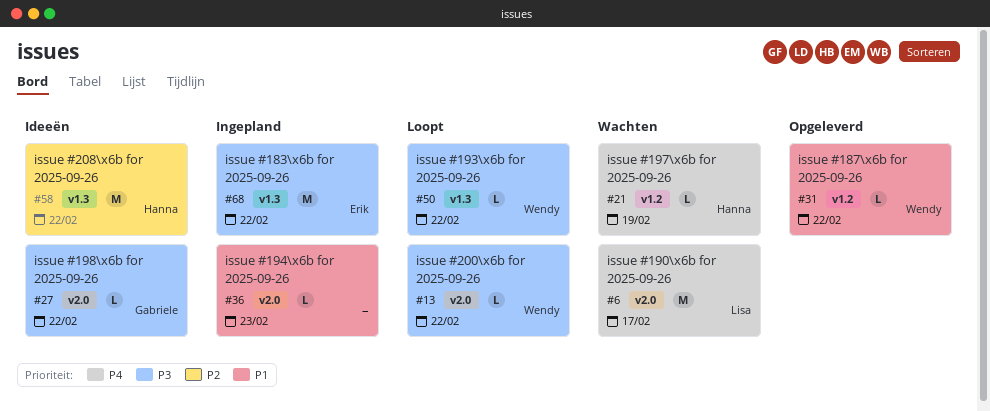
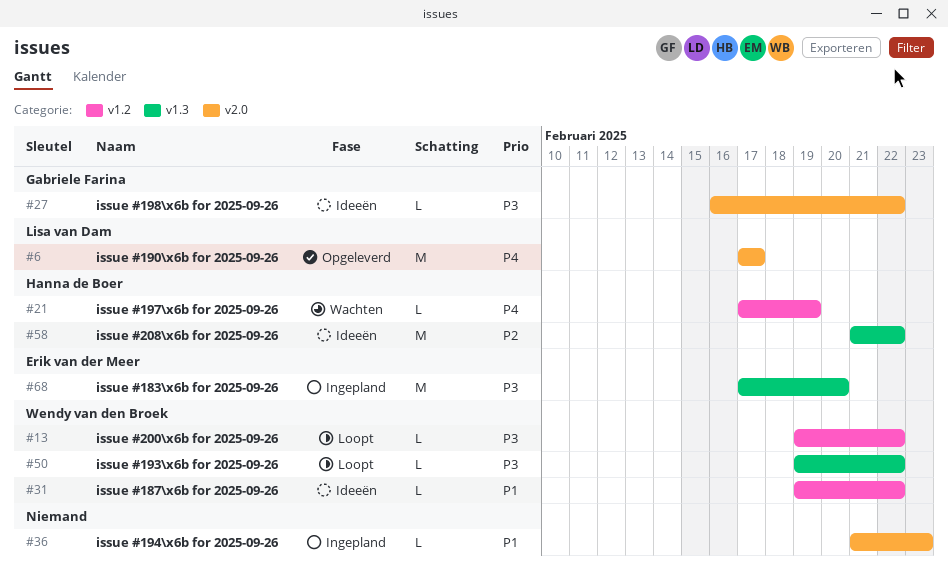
#6, status: Wachten -> Opgeleverd
#13, label: v2.0 -> v1.2
#31, status: Opgeleverd -> Ideeën
#68, due: Feb 22 -> Feb 20

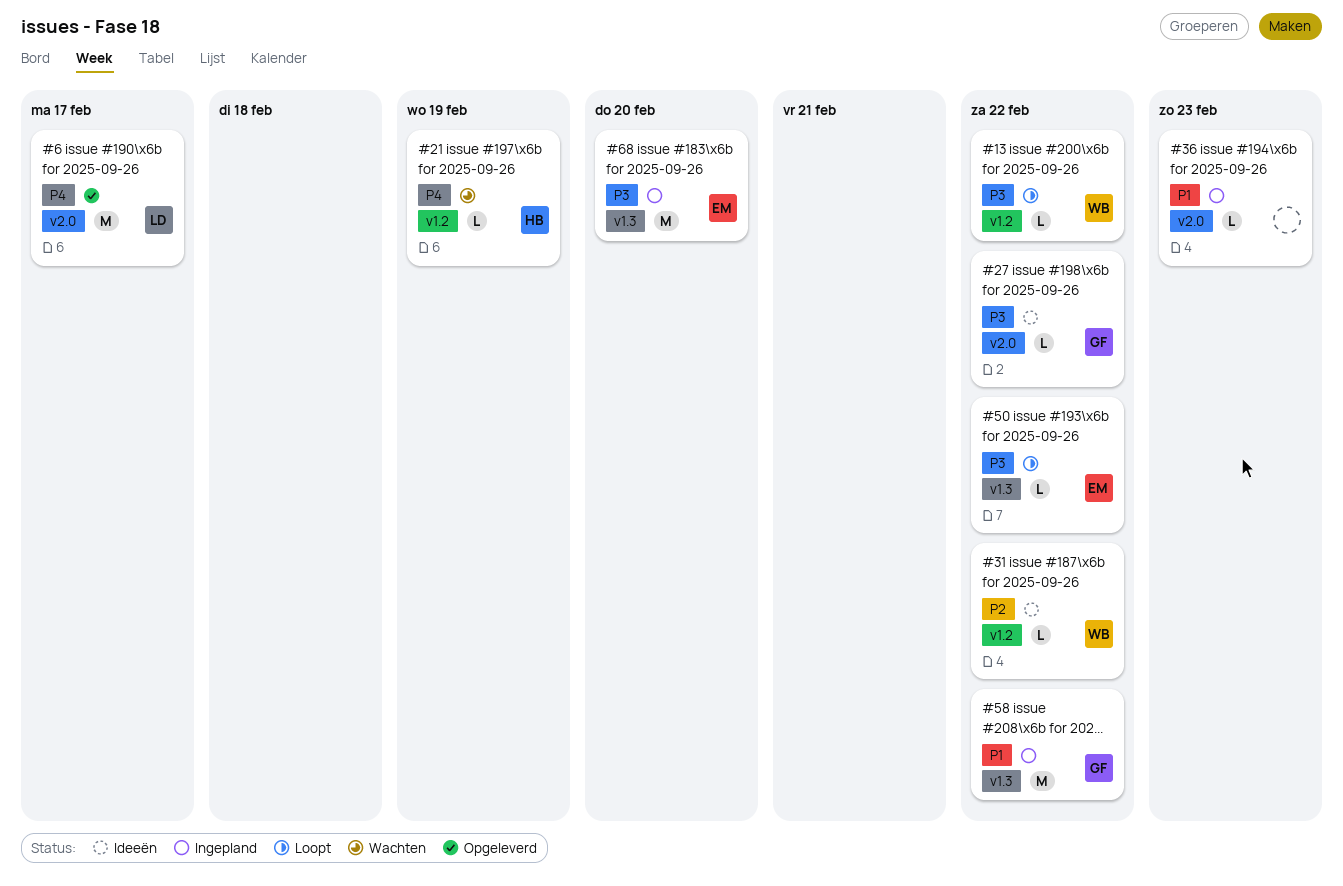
#31, priority: P1 -> P2
#50, owner: Wendy van den Broek -> Erik van der Meer
#58, status: Ideeën -> Ingepland
#58, owner: Hanna de Boer -> Gabriele Farina
#58, priority: P2 -> P1

